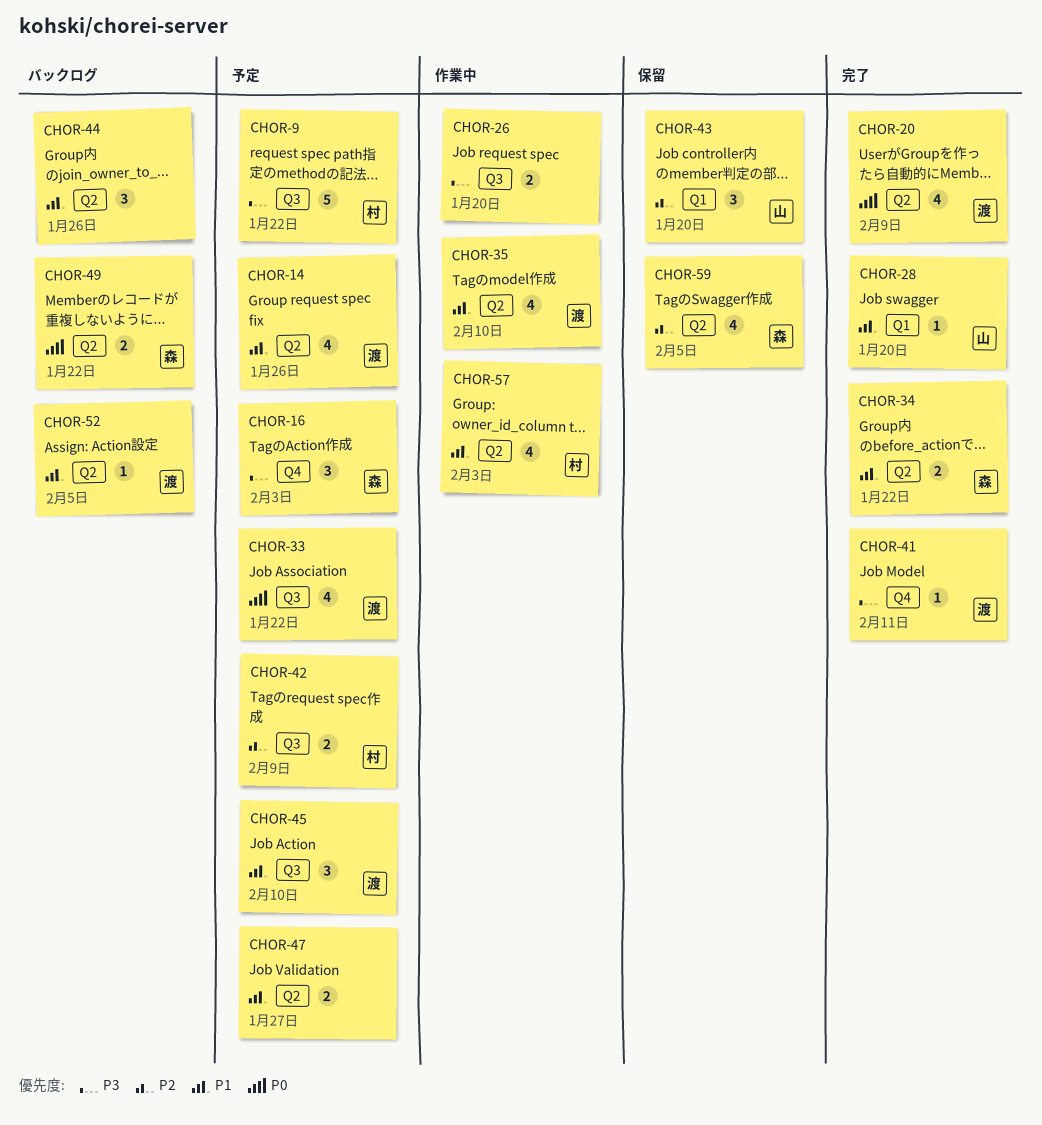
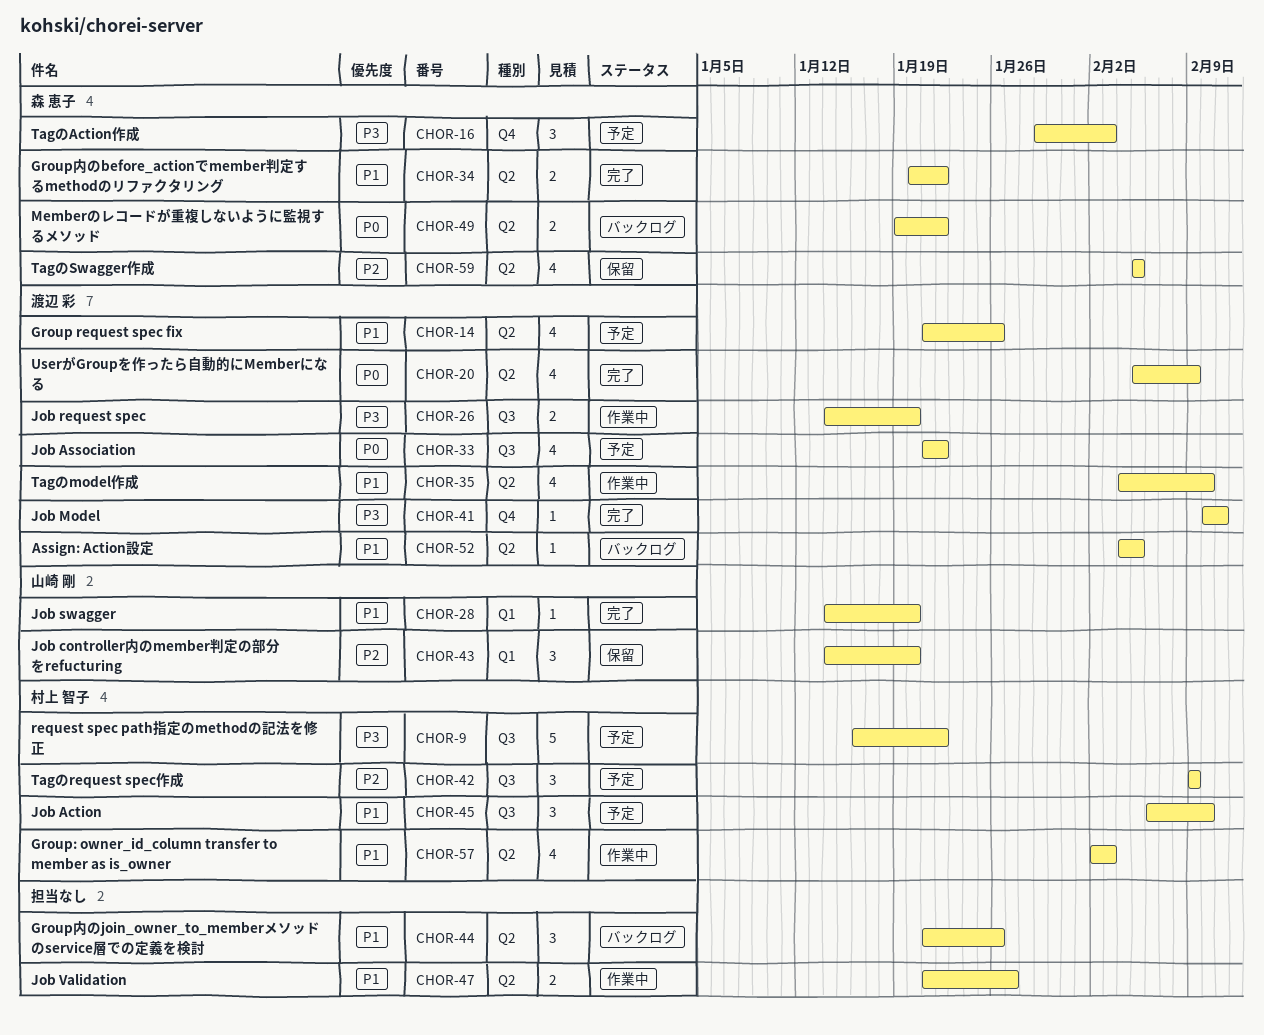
CHOR-26, owner: none -> 渡辺 彩
CHOR-42, estimate: 2 -> 3
CHOR-45, owner: 渡辺 彩 -> 村上 智子
CHOR-47, status: 予定 -> 作業中

